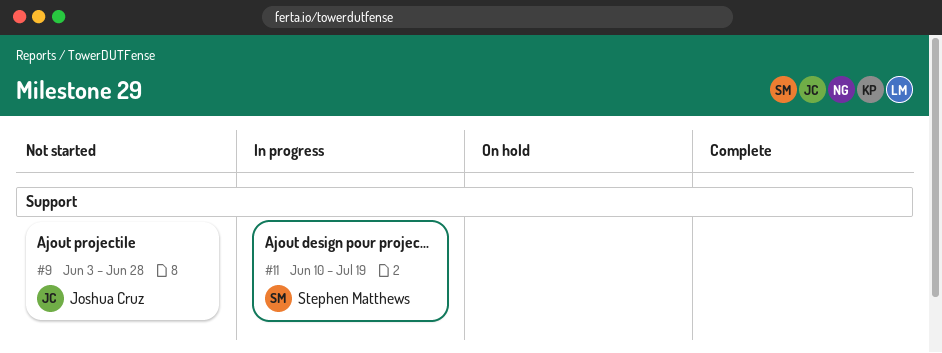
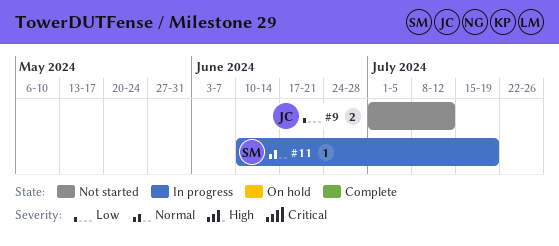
#9, start: Jun 3 -> Jul 1
#9, due: Jun 28 -> Jul 12

